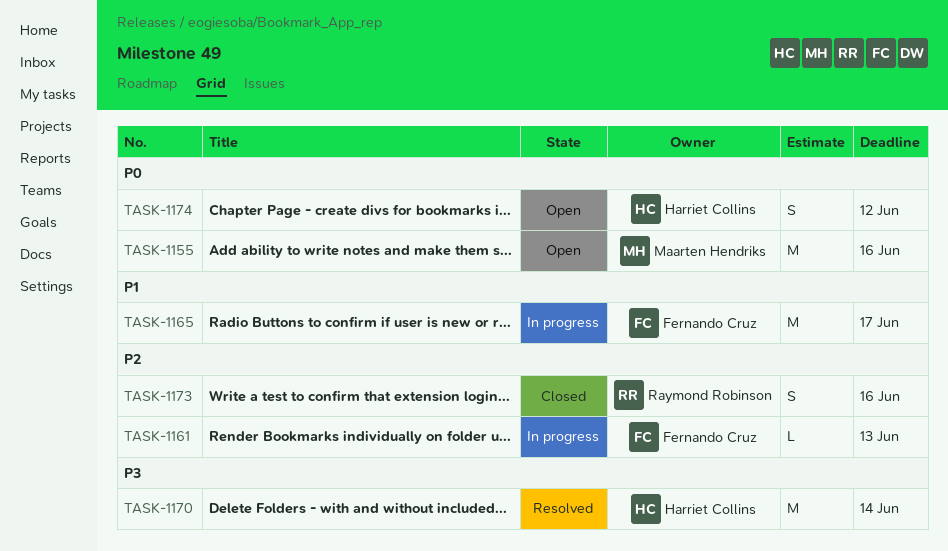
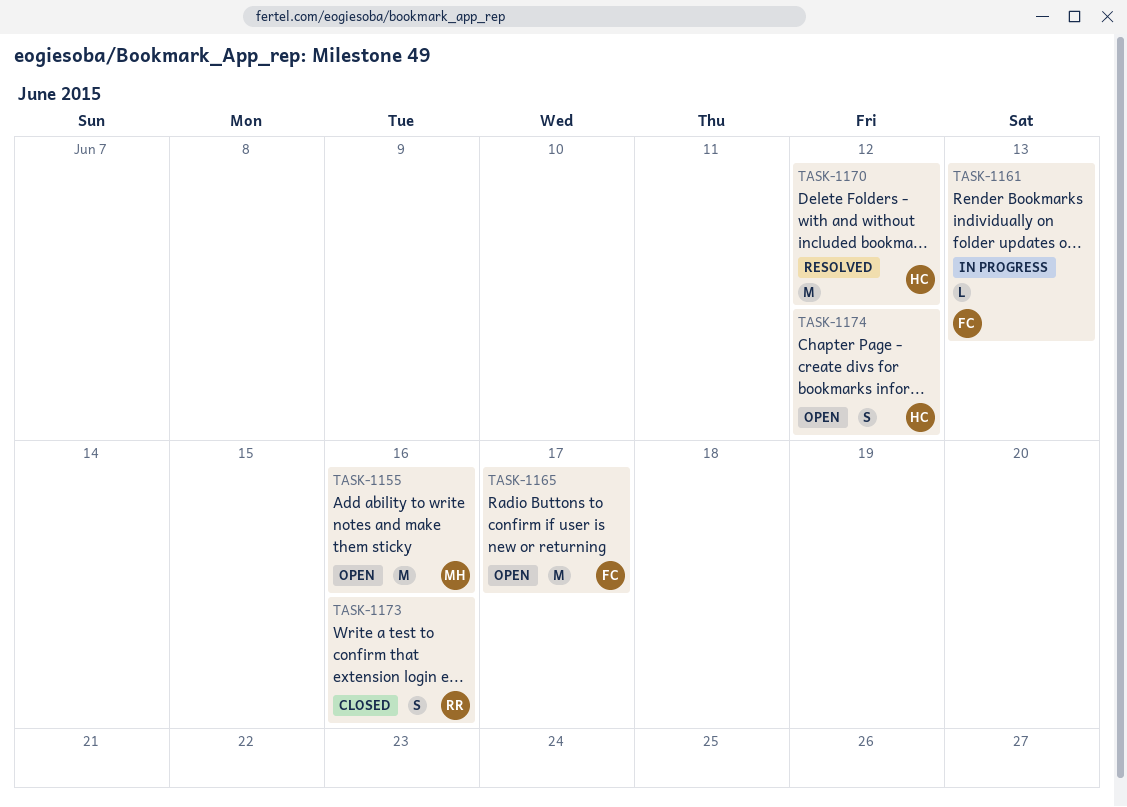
TASK-1165, status: In progress -> Open
TASK-1170, due: Jun 14 -> Jun 12

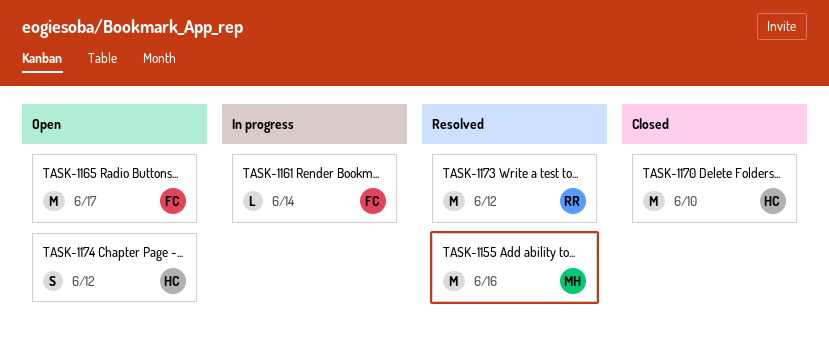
TASK-1155, status: Open -> Resolved
TASK-1161, due: Jun 13 -> Jun 14
TASK-1170, status: Resolved -> Closed
TASK-1170, due: Jun 12 -> Jun 10
TASK-1173, status: Closed -> Resolved
TASK-1173, estimate: S -> M
TASK-1173, due: Jun 16 -> Jun 12

